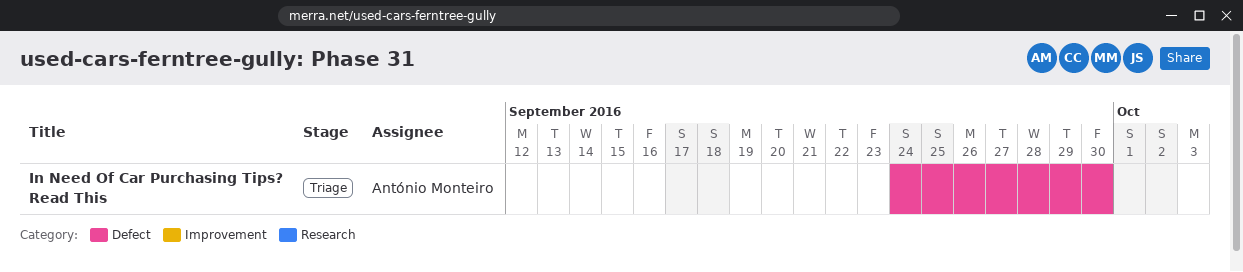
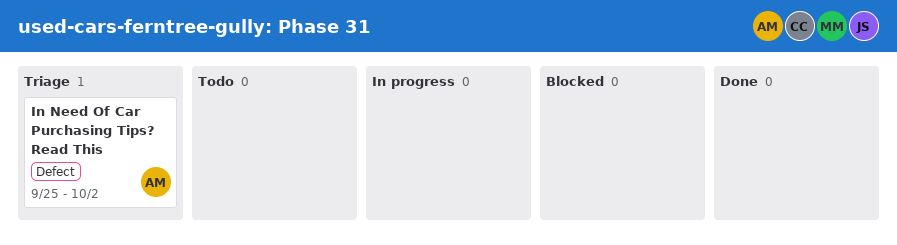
In Need Of Car Purchasing Tips? Read This, start: Sep 24 -> Sep 25
In Need Of Car Purchasing Tips? Read This, due: Sep 30 -> Oct 2

